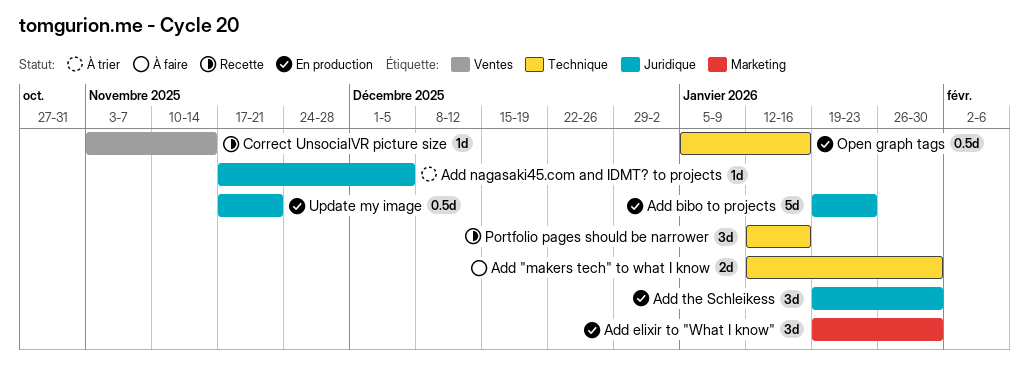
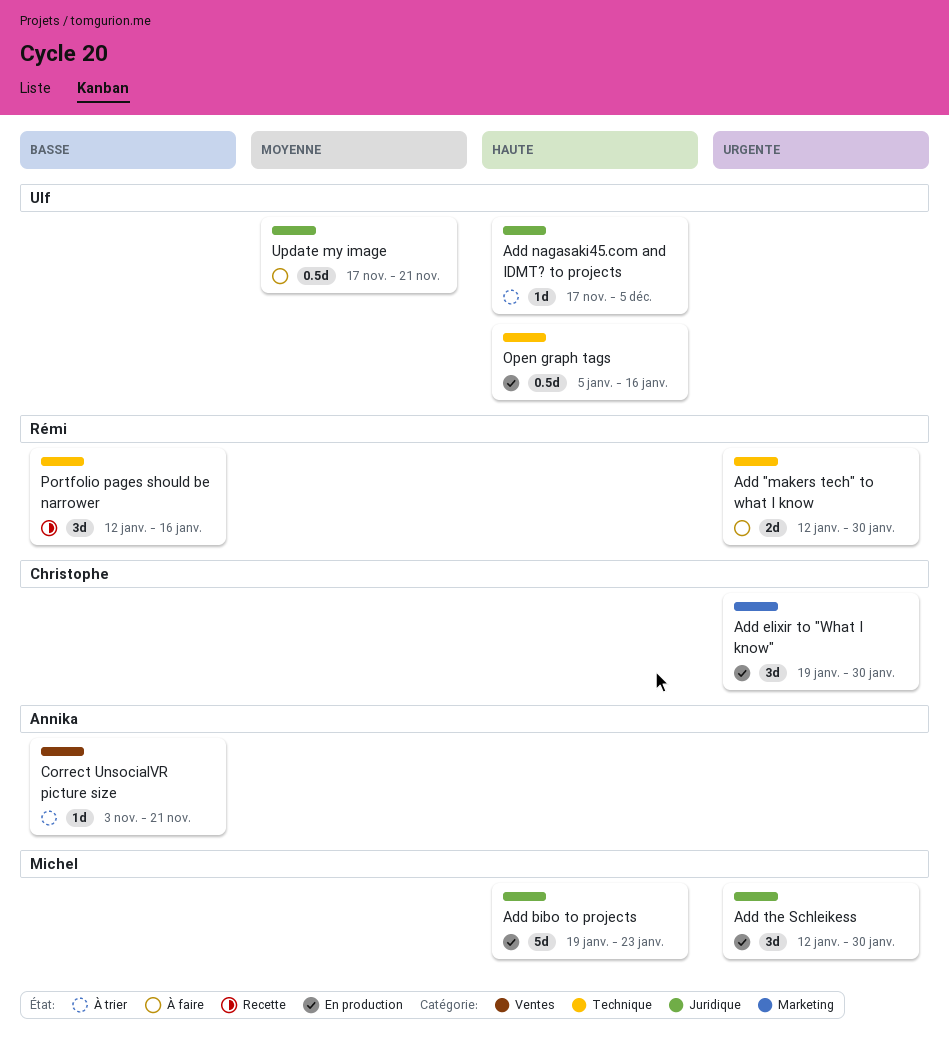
Add the Schleikess, start: Jan 19 -> Jan 12
Correct UnsocialVR picture size, status: Recette -> À trier
Correct UnsocialVR picture size, due: Nov 14 -> Nov 21
Update my image, status: En production -> À faire

